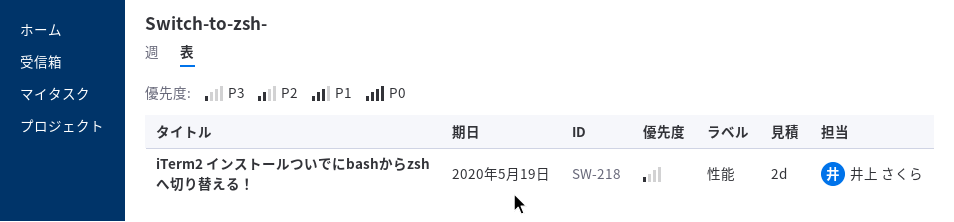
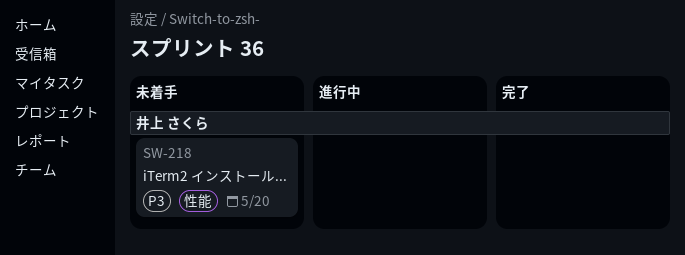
SW-218, due: May 19 -> May 20

